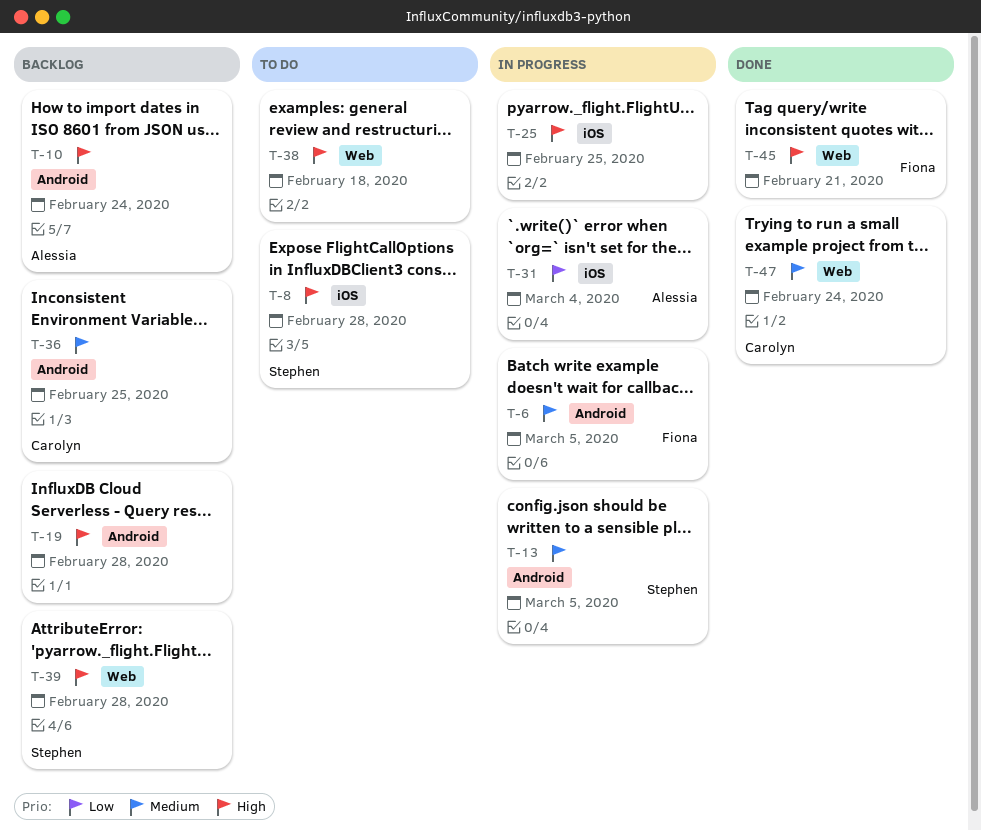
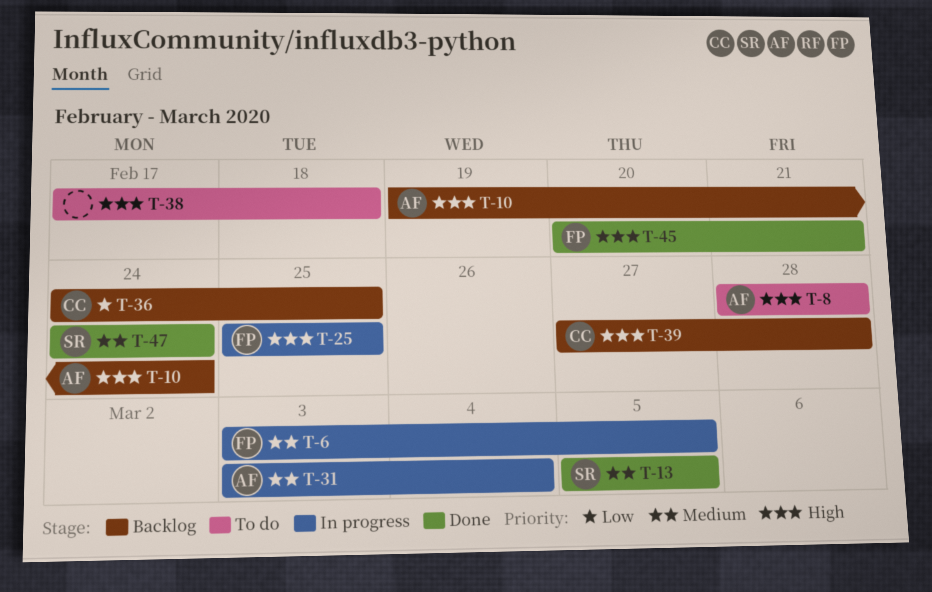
T-8, owner: Stephen -> Alessia
T-13, status: In progress -> Done
T-19: present -> none
T-25, owner: none -> Fiona
T-31, priority: Low -> Medium
T-36, priority: Medium -> Low
T-39, owner: Stephen -> Carolyn
T-47, owner: Carolyn -> Stephen

